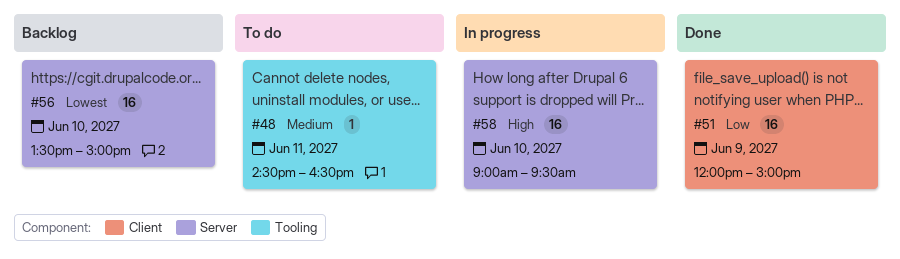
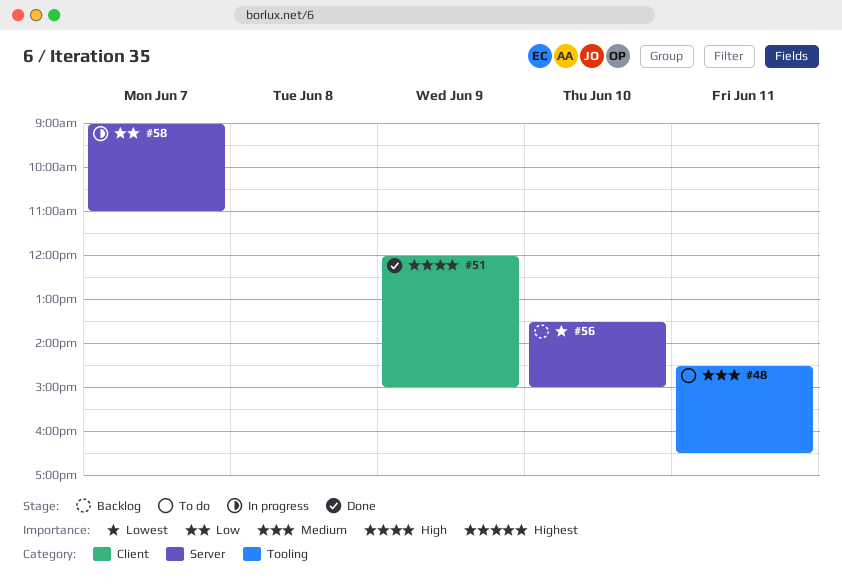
#51, priority: Low -> High
#58, priority: High -> Low
#58, day: Jun 10 -> Jun 7
#58, ends: 09:30 -> 11:00

